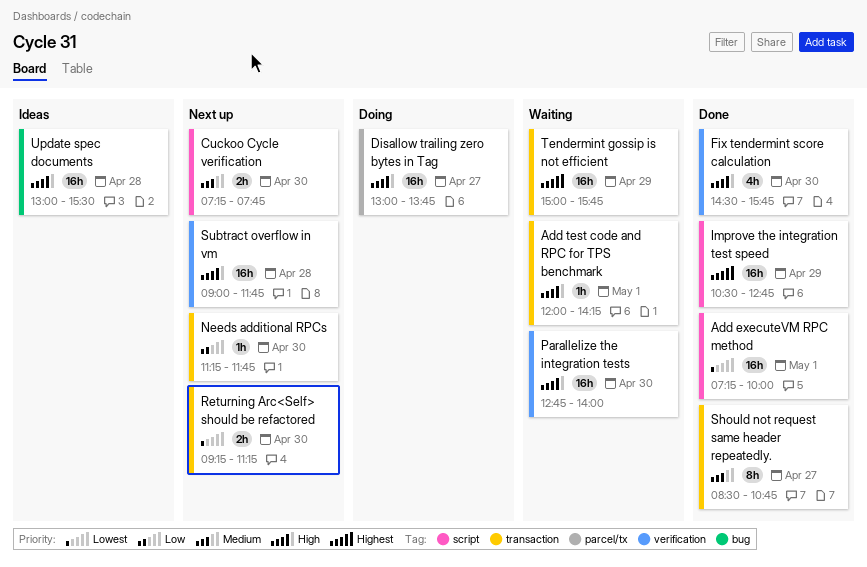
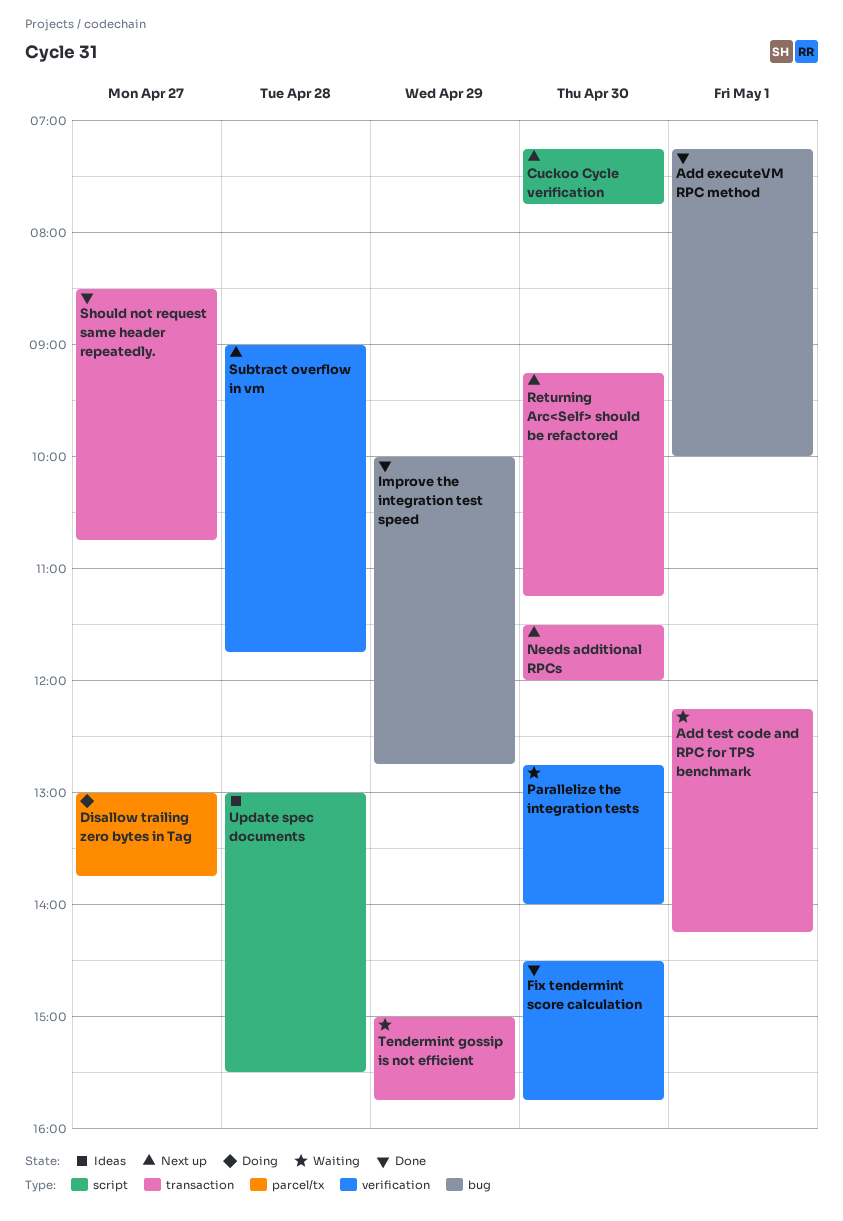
Add executeVM RPC method, label: script -> bug
Add test code and RPC for TPS benchmark, begins: 12:00 -> 12:15
Improve the integration test speed, label: script -> bug
Improve the integration test speed, begins: 10:30 -> 10:00
Needs additional RPCs, begins: 11:15 -> 11:30
Needs additional RPCs, ends: 11:45 -> 12:00
Update spec documents, label: bug -> script

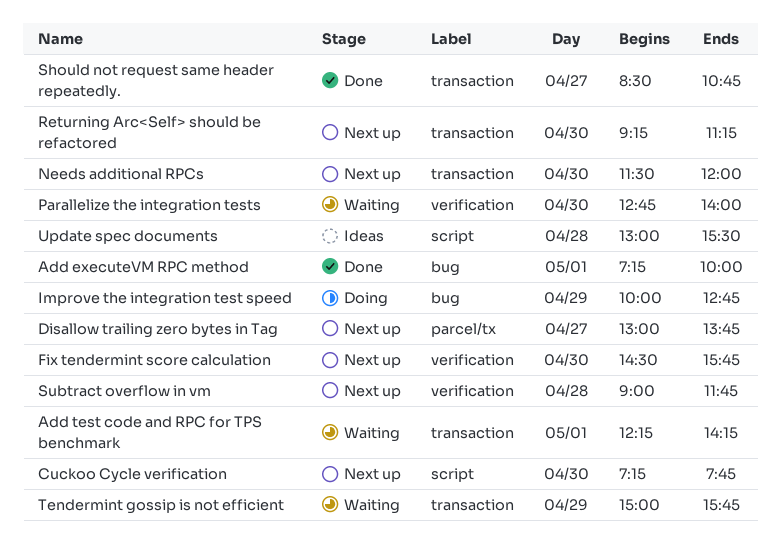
Disallow trailing zero bytes in Tag, status: Doing -> Next up
Fix tendermint score calculation, status: Done -> Next up
Improve the integration test speed, status: Done -> Doing

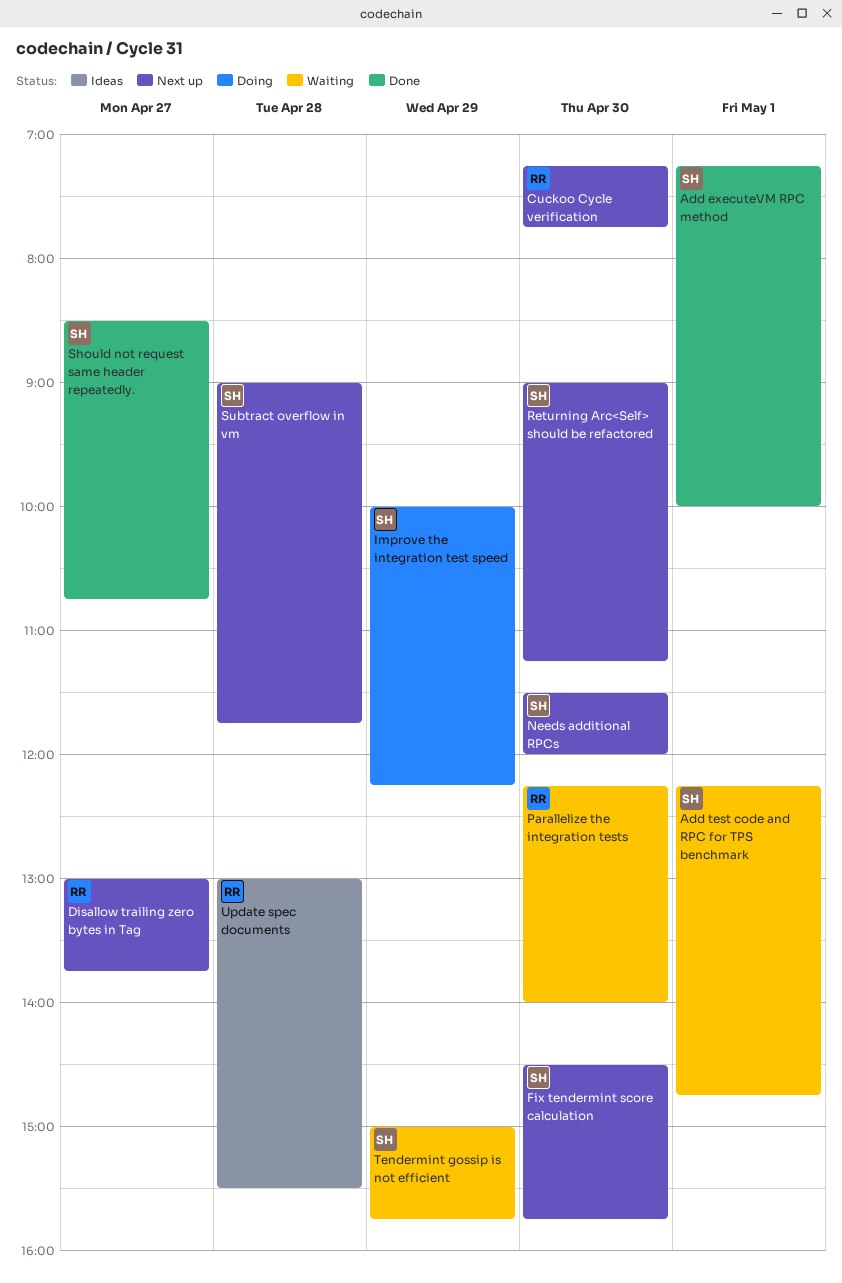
Add test code and RPC for TPS benchmark, ends: 14:15 -> 14:45
Improve the integration test speed, ends: 12:45 -> 12:15
Parallelize the integration tests, begins: 12:45 -> 12:15
Returning Arc<Self> should be refactored, begins: 09:15 -> 09:00

